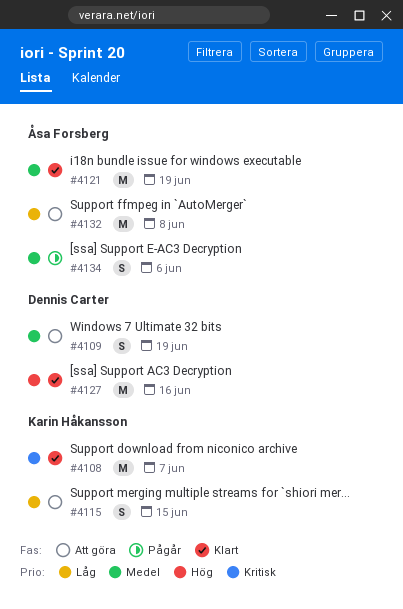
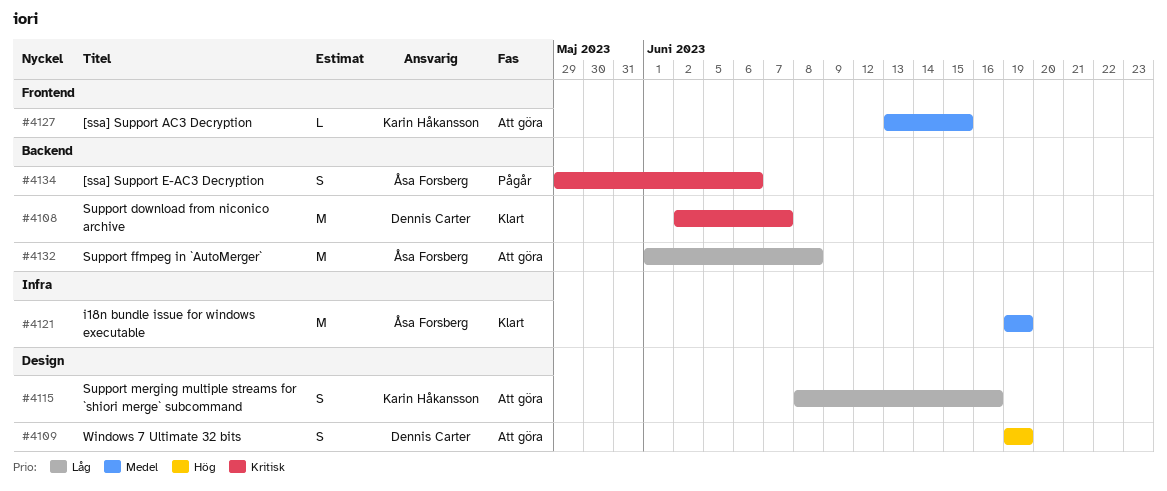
#4108, owner: Karin Håkansson -> Dennis Carter
#4109, priority: Medel -> Hög
#4115, due: Jun 15 -> Jun 16
#4127, status: Klart -> Att göra
#4127, owner: Dennis Carter -> Karin Håkansson
#4127, priority: Hög -> Medel
#4127, estimate: M -> L
#4127, due: Jun 16 -> Jun 15
#4134, priority: Medel -> Kritisk

